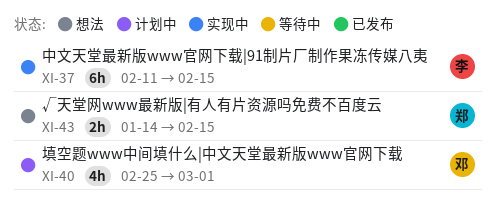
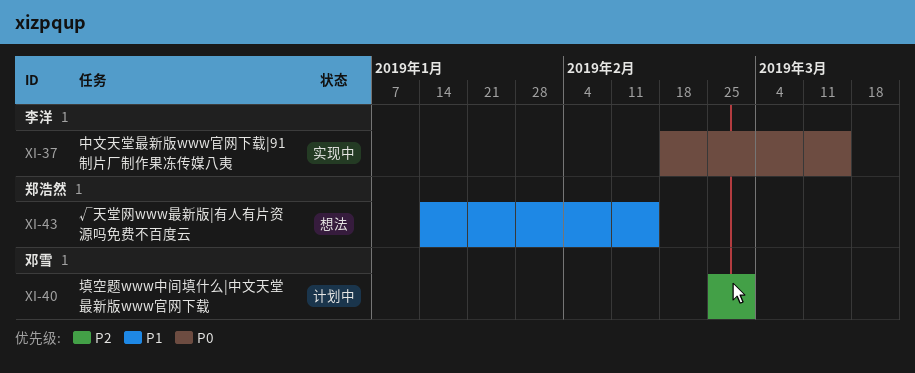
XI-37, start: Feb 11 -> Feb 18
XI-37, due: Feb 15 -> Mar 15

